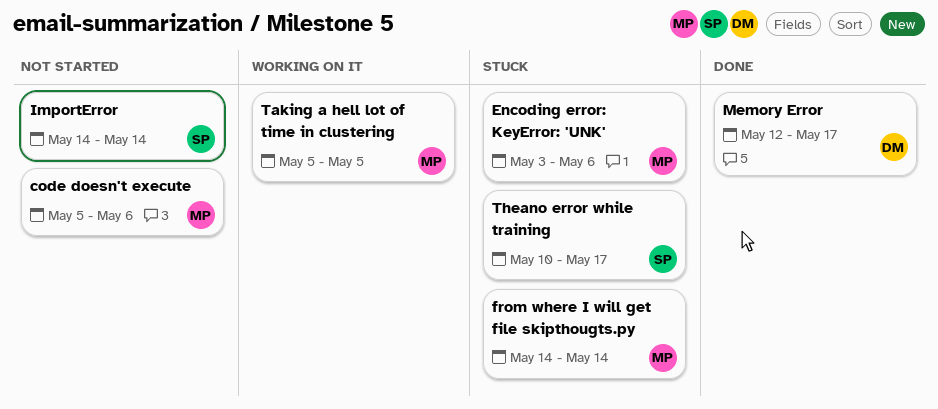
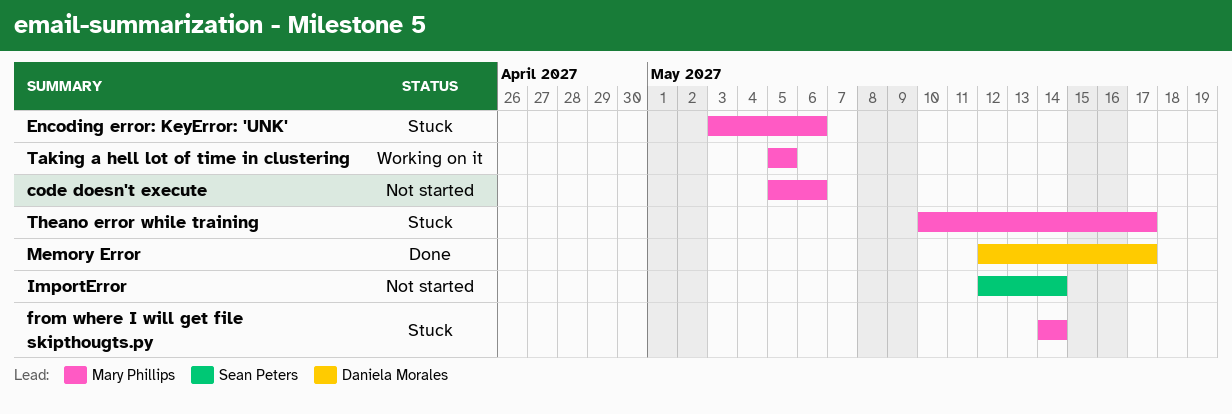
ImportError, start: May 14 -> May 12
Theano error while training, owner: Sean Peters -> Mary Phillips

